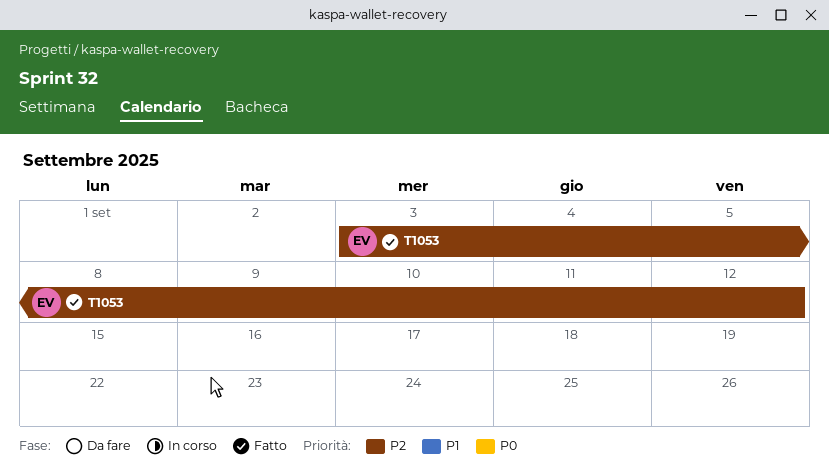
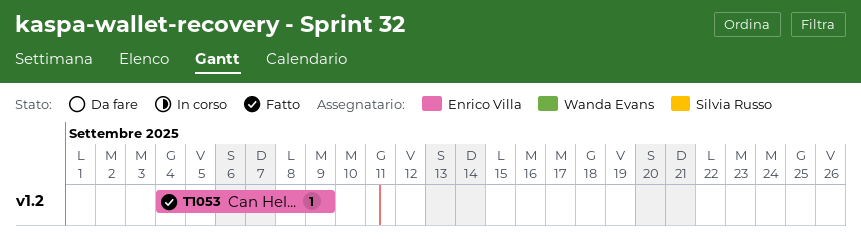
T1053, start: Sep 3 -> Sep 4
T1053, due: Sep 12 -> Sep 9

